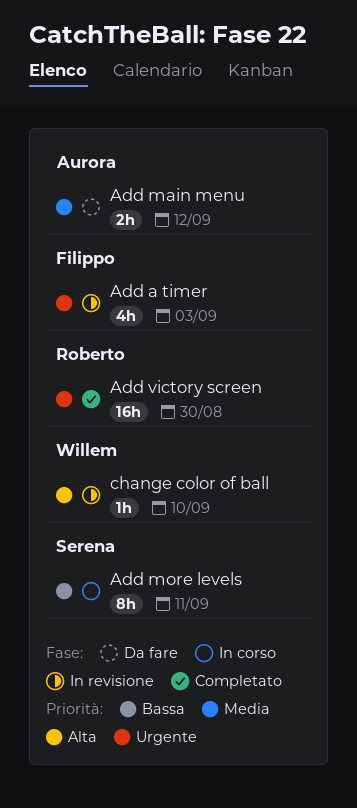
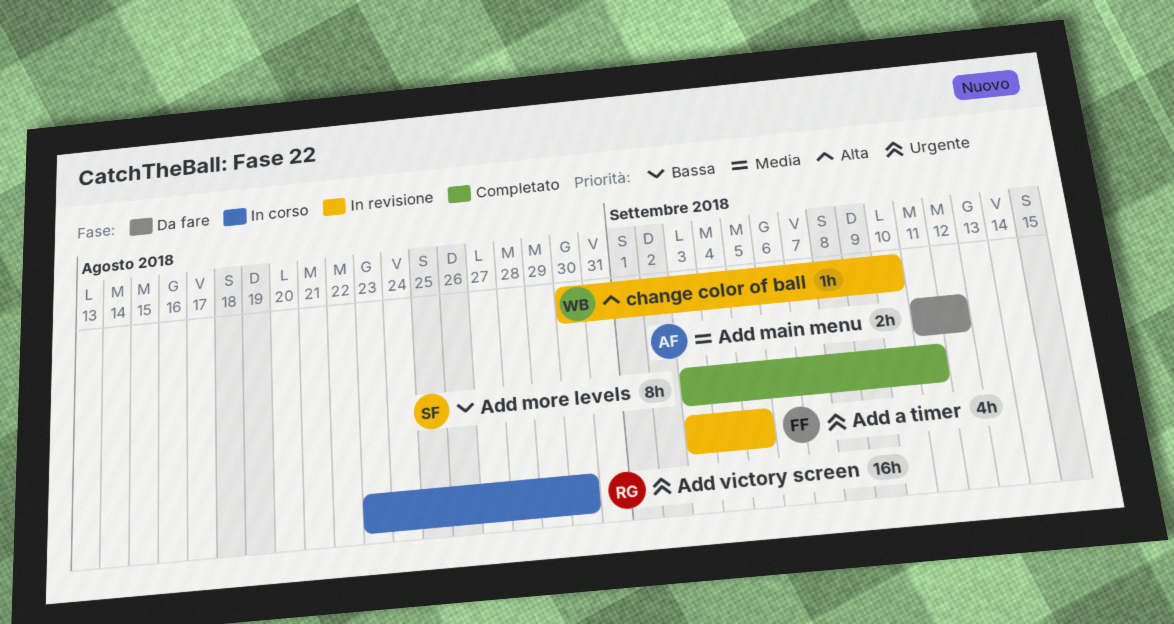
Add a timer, due: Sep 3 -> Sep 5
Add more levels, status: In corso -> Completato
Add victory screen, status: Completato -> In corso

